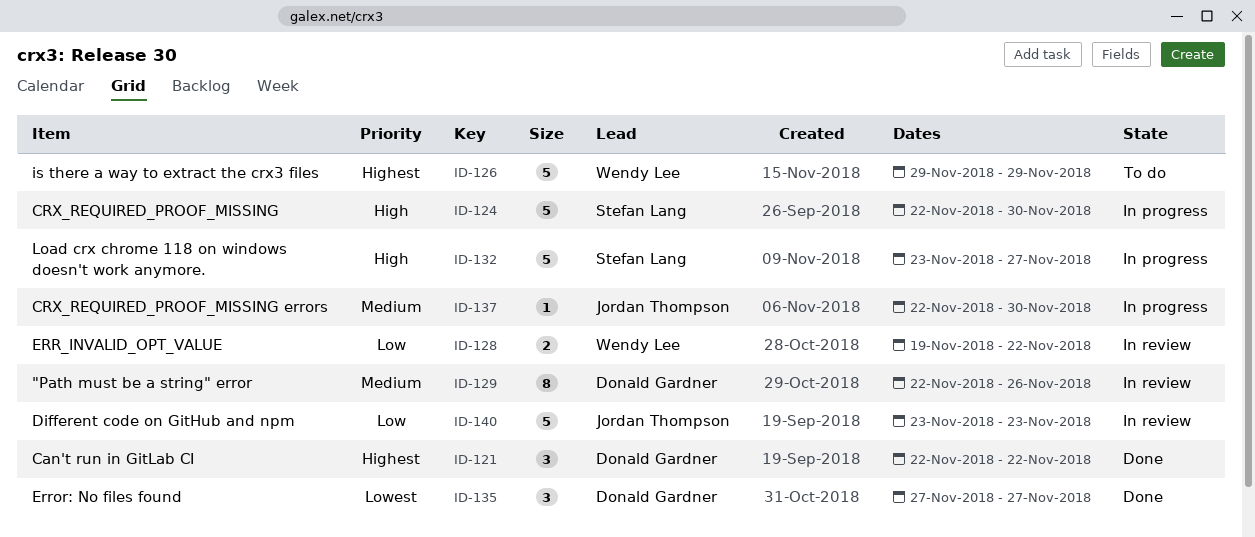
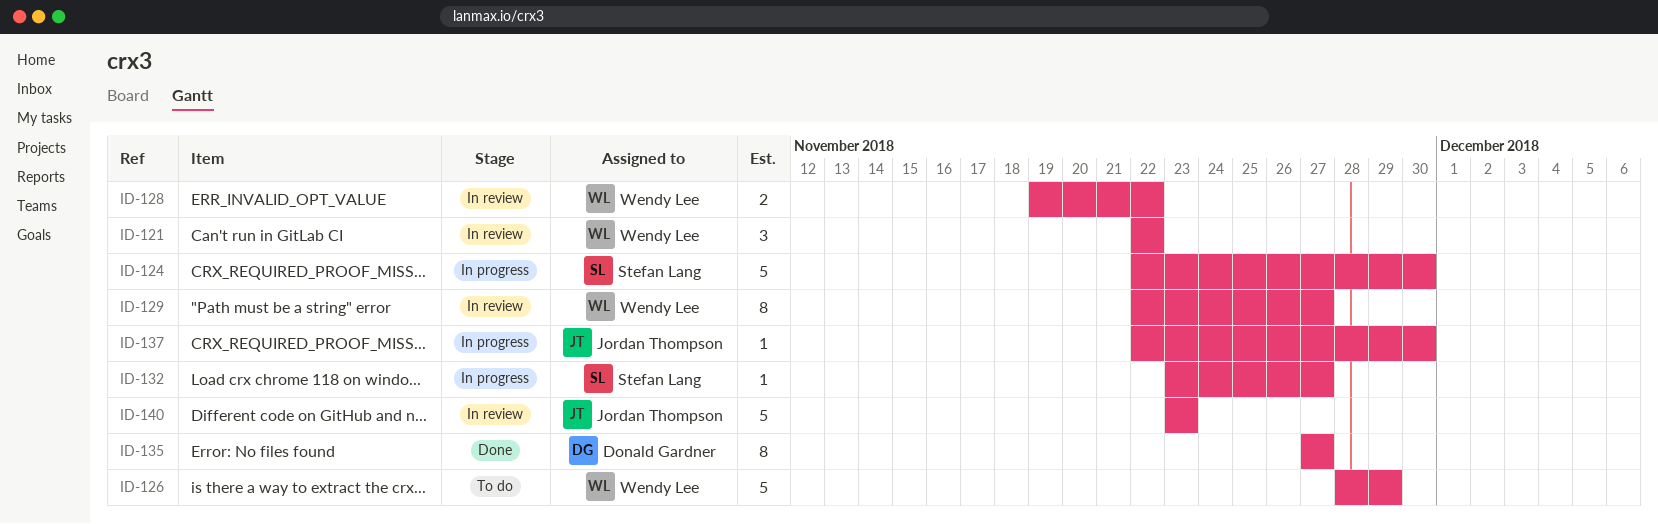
ID-121, status: Done -> In review
ID-121, owner: Donald Gardner -> Wendy Lee
ID-126, start: Nov 29 -> Nov 28
ID-129, owner: Donald Gardner -> Wendy Lee
ID-129, due: Nov 26 -> Nov 27
ID-132, estimate: 5 -> 1
ID-135, estimate: 3 -> 8

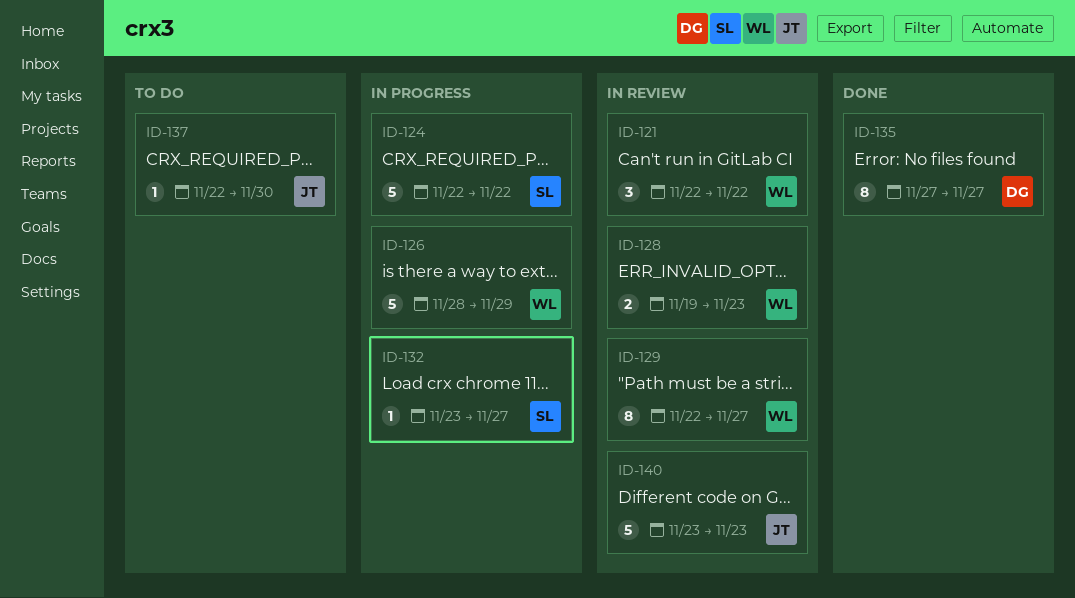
ID-124, due: Nov 30 -> Nov 22
ID-126, status: To do -> In progress
ID-128, due: Nov 22 -> Nov 23
ID-137, status: In progress -> To do

